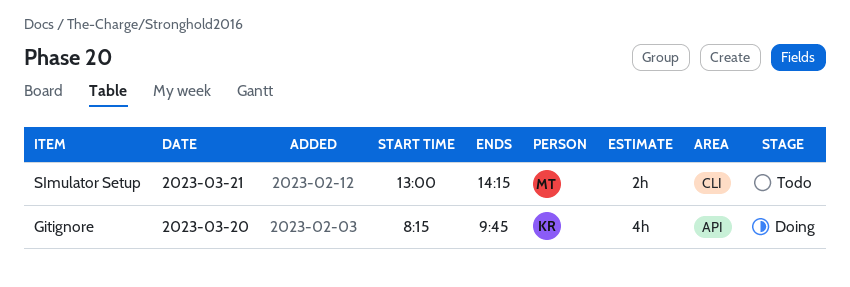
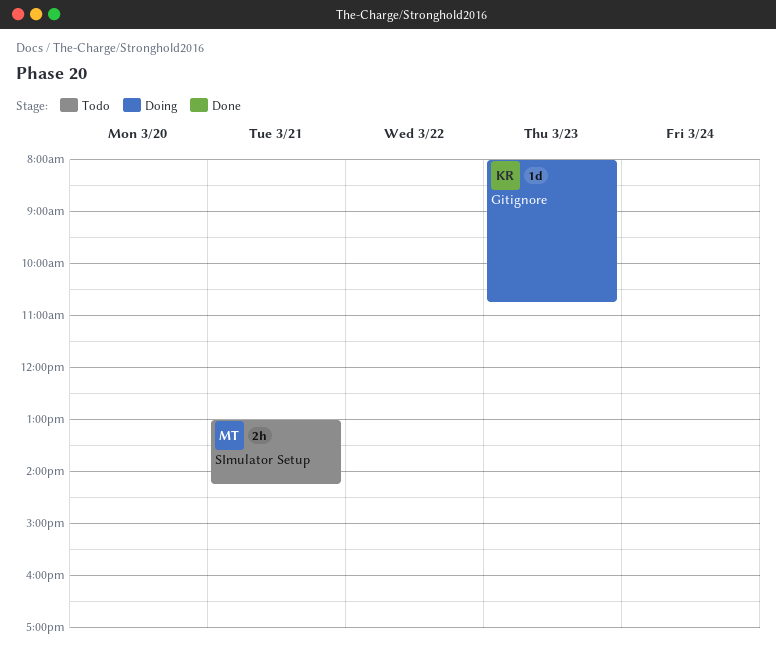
Gitignore, estimate: 4h -> 1d
Gitignore, day: Mar 20 -> Mar 23
Gitignore, begins: 08:15 -> 08:00
Gitignore, ends: 09:45 -> 10:45

